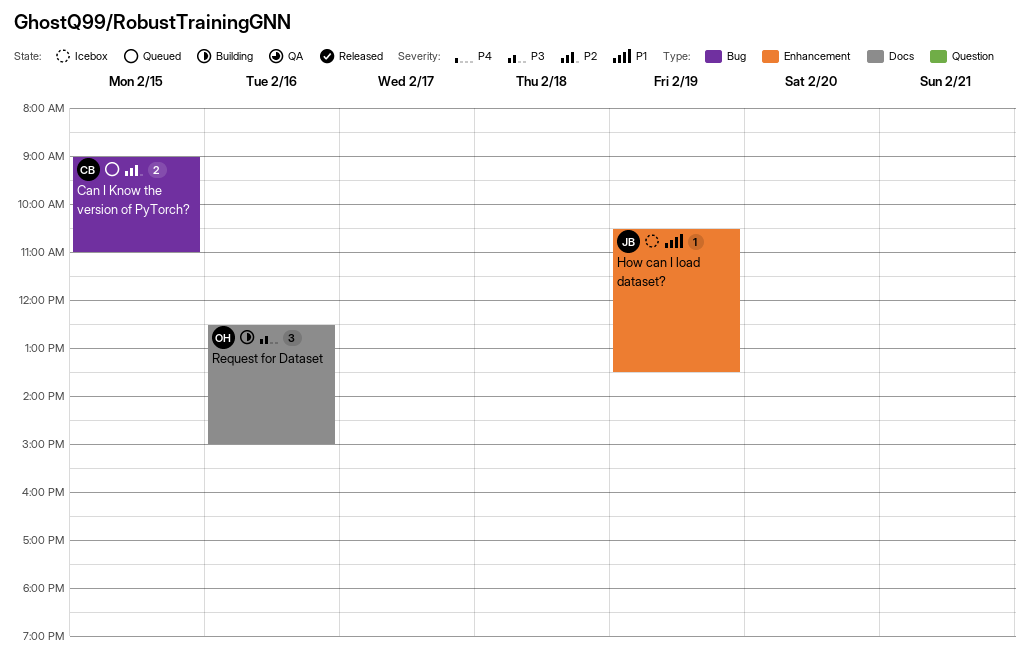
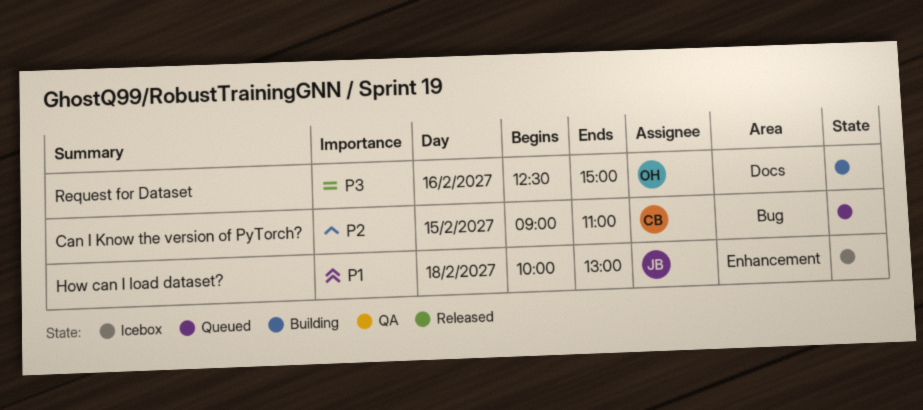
How can I load dataset?, day: Feb 19 -> Feb 18
How can I load dataset?, begins: 10:30 -> 10:00
How can I load dataset?, ends: 13:30 -> 13:00

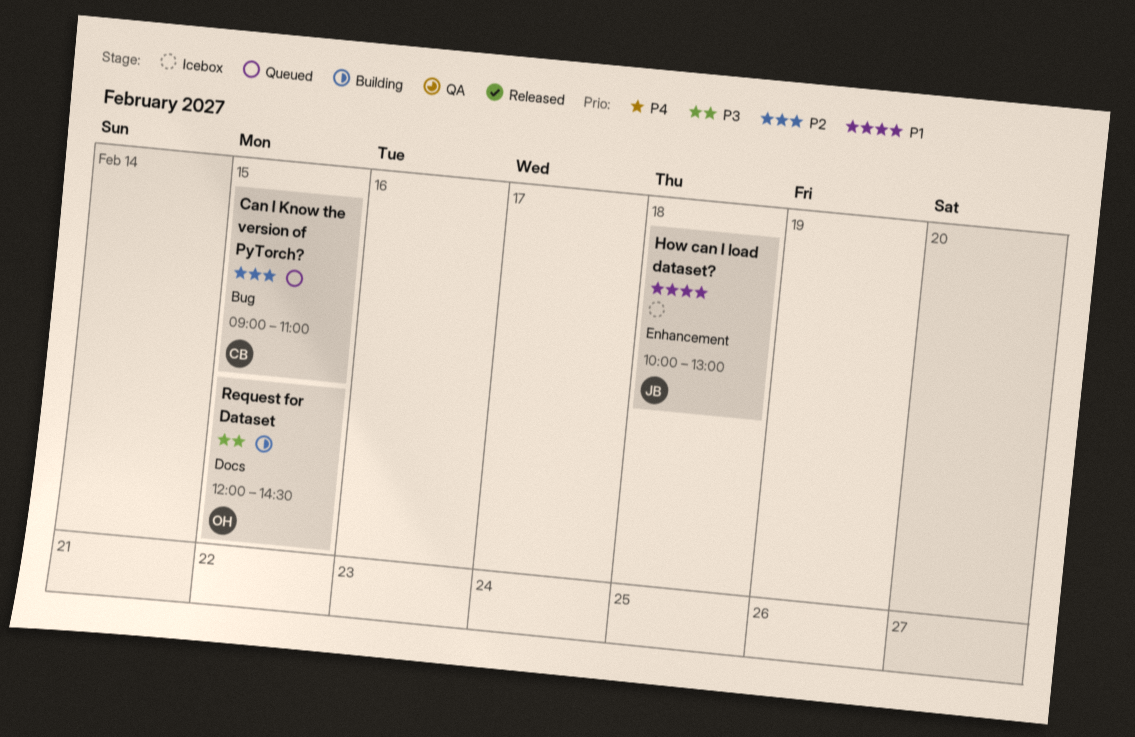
Request for Dataset, day: Feb 16 -> Feb 15
Request for Dataset, begins: 12:30 -> 12:00
Request for Dataset, ends: 15:00 -> 14:30

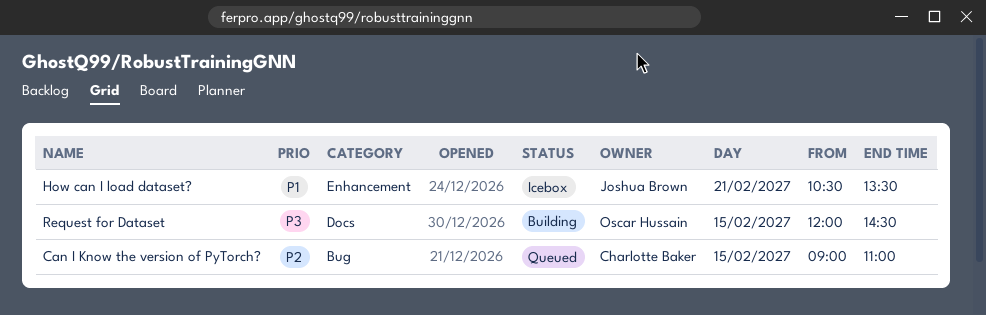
How can I load dataset?, day: Feb 18 -> Feb 21
How can I load dataset?, begins: 10:00 -> 10:30
How can I load dataset?, ends: 13:00 -> 13:30

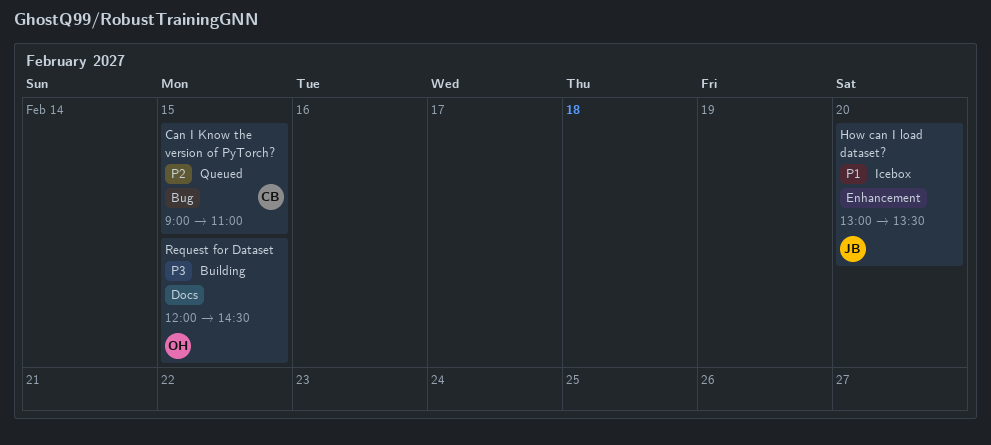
How can I load dataset?, day: Feb 21 -> Feb 20
How can I load dataset?, begins: 10:30 -> 13:00

